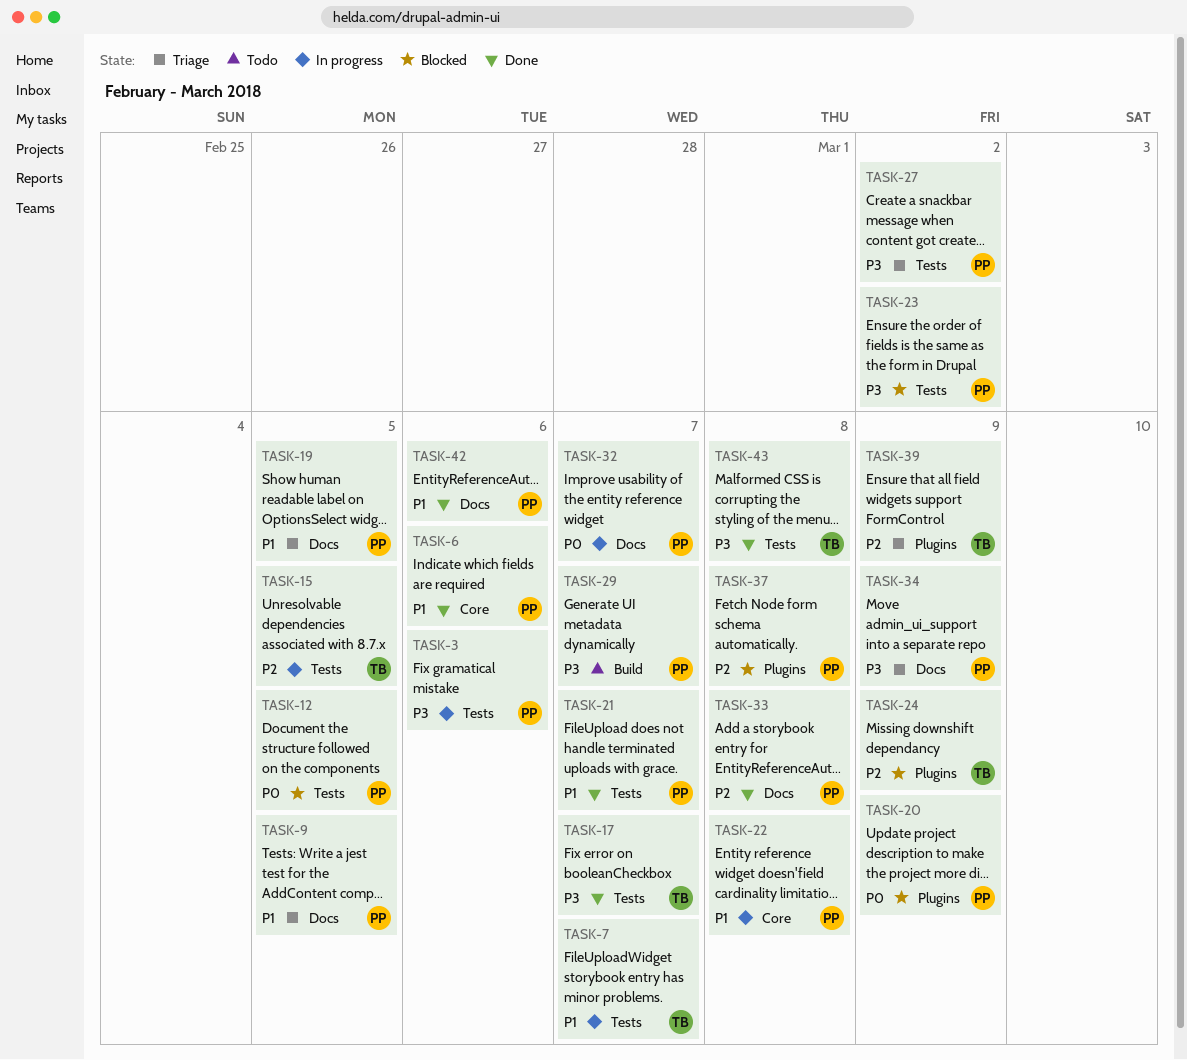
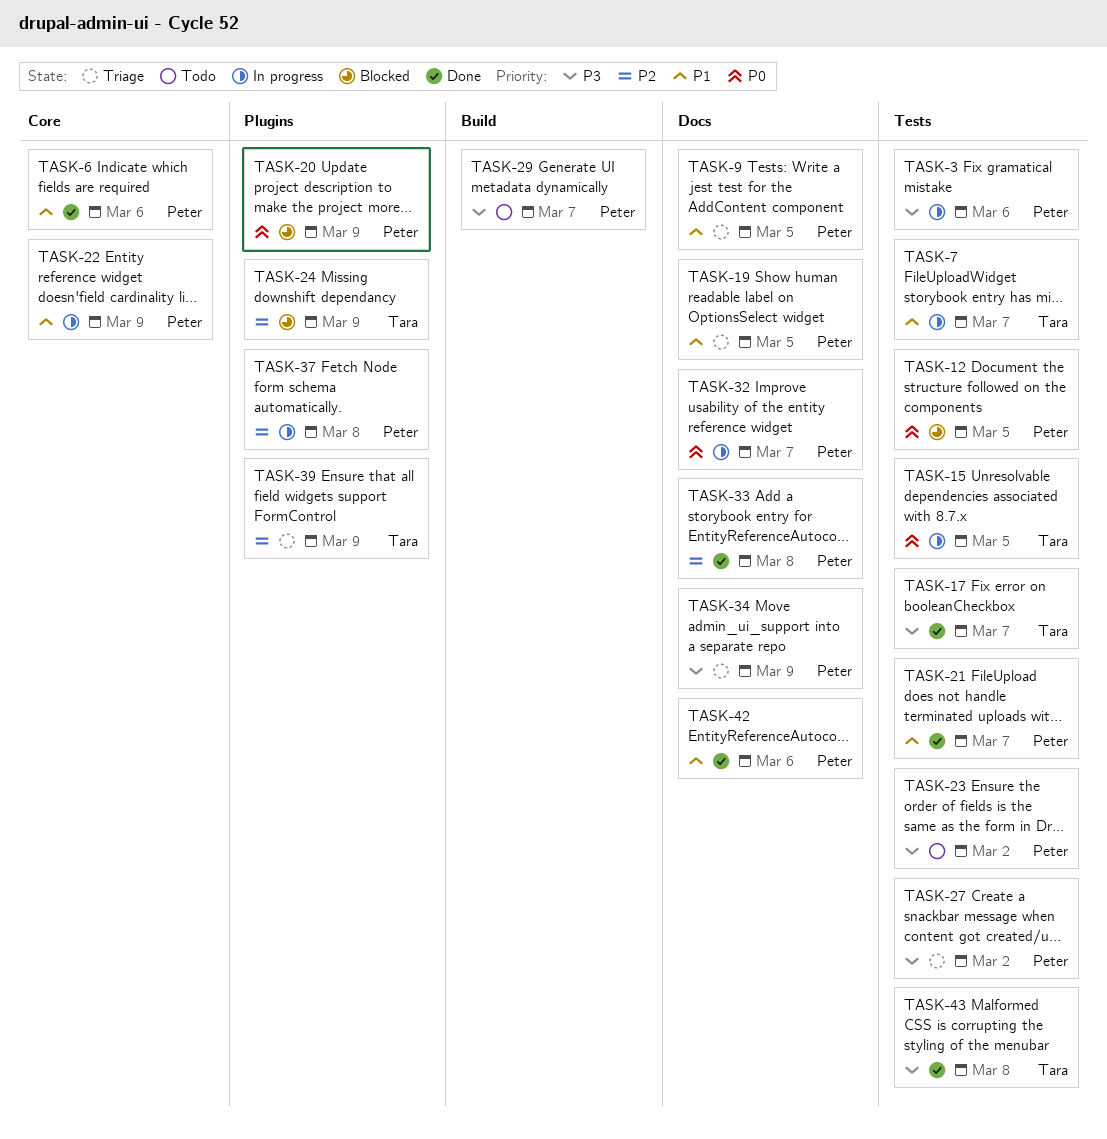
TASK-15, priority: P2 -> P0
TASK-22, due: Mar 8 -> Mar 9
TASK-23, status: Blocked -> Todo
TASK-37, status: Blocked -> In progress

